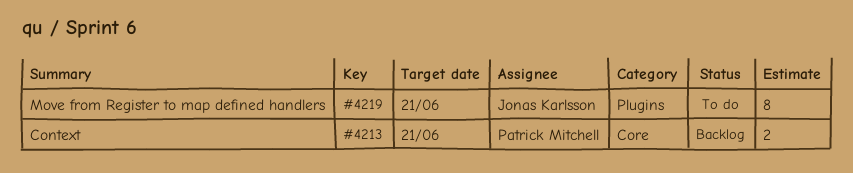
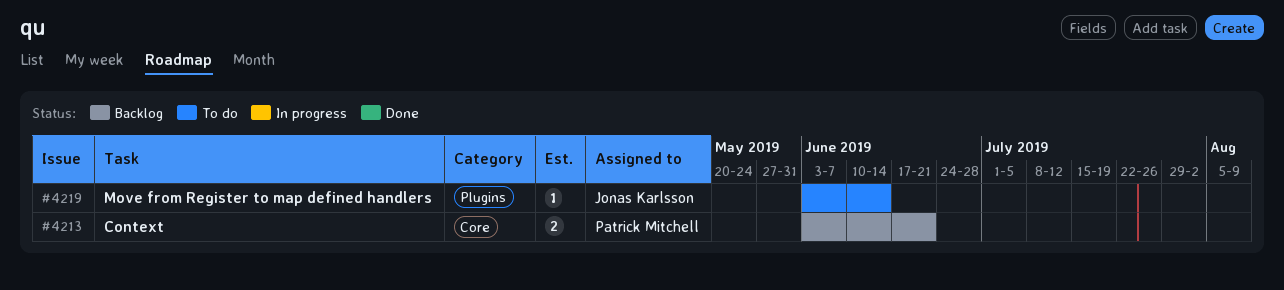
#4219, estimate: 8 -> 1
#4219, due: Jun 21 -> Jun 14

